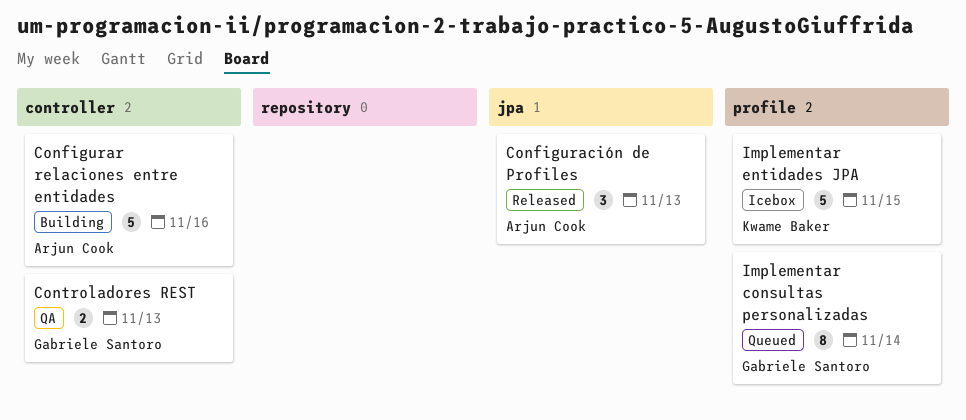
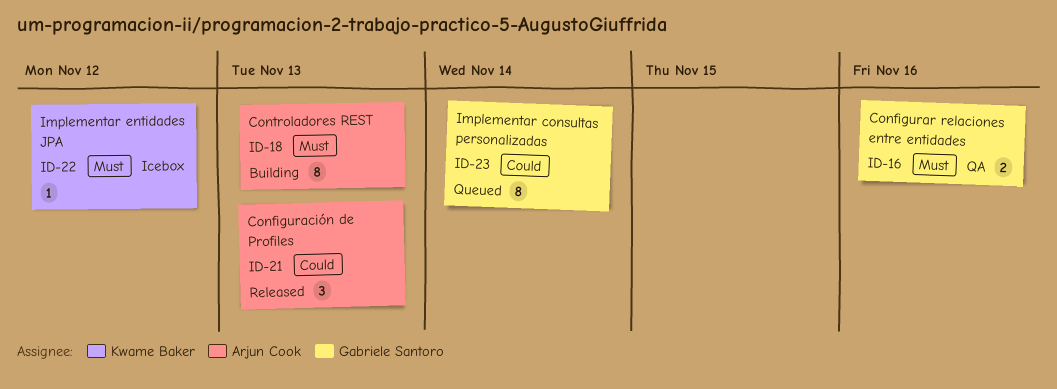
Configurar relaciones entre entidades, status: Building -> QA
Configurar relaciones entre entidades, owner: Arjun Cook -> Gabriele Santoro
Configurar relaciones entre entidades, estimate: 5 -> 2
Controladores REST, status: QA -> Building
Controladores REST, owner: Gabriele Santoro -> Arjun Cook
Controladores REST, estimate: 2 -> 8
Implementar entidades JPA, estimate: 5 -> 1
Implementar entidades JPA, due: Nov 15 -> Nov 12

